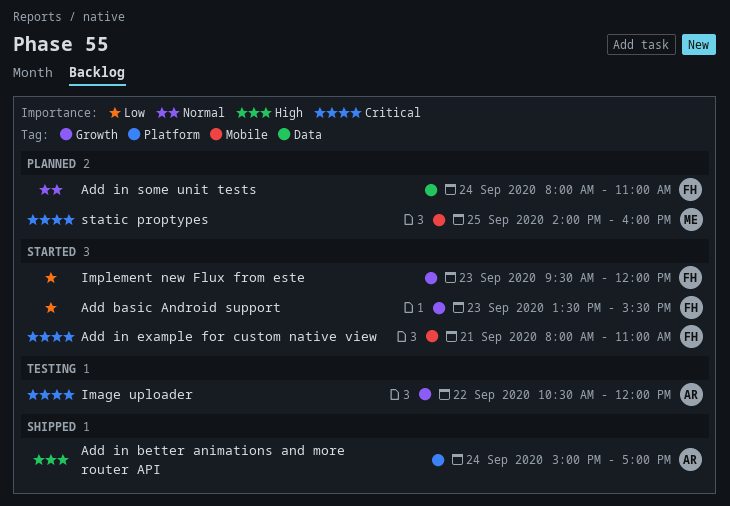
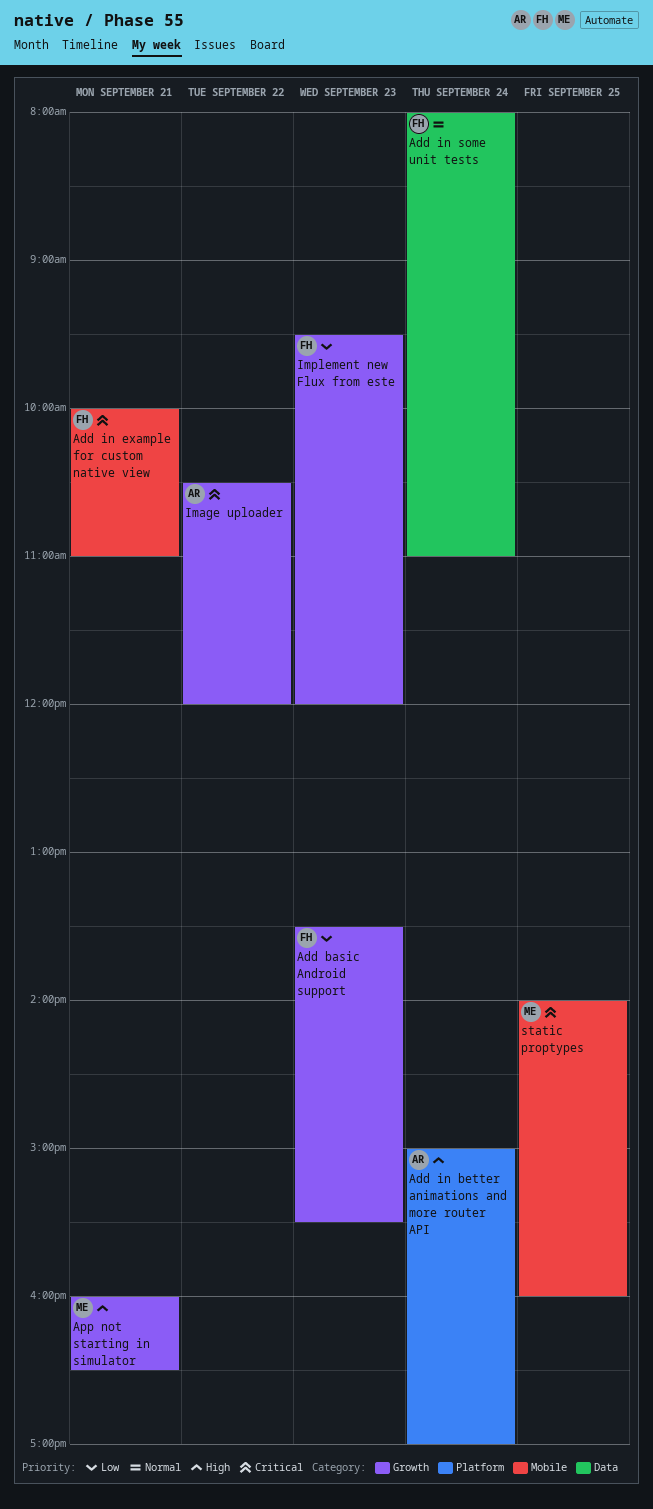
Add in example for custom native view, begins: 08:00 -> 10:00
App not starting in simulator: none -> present

